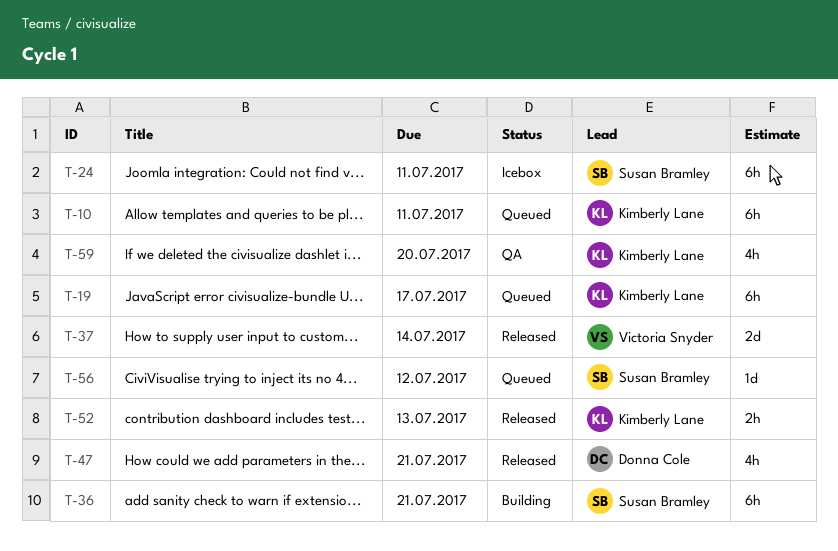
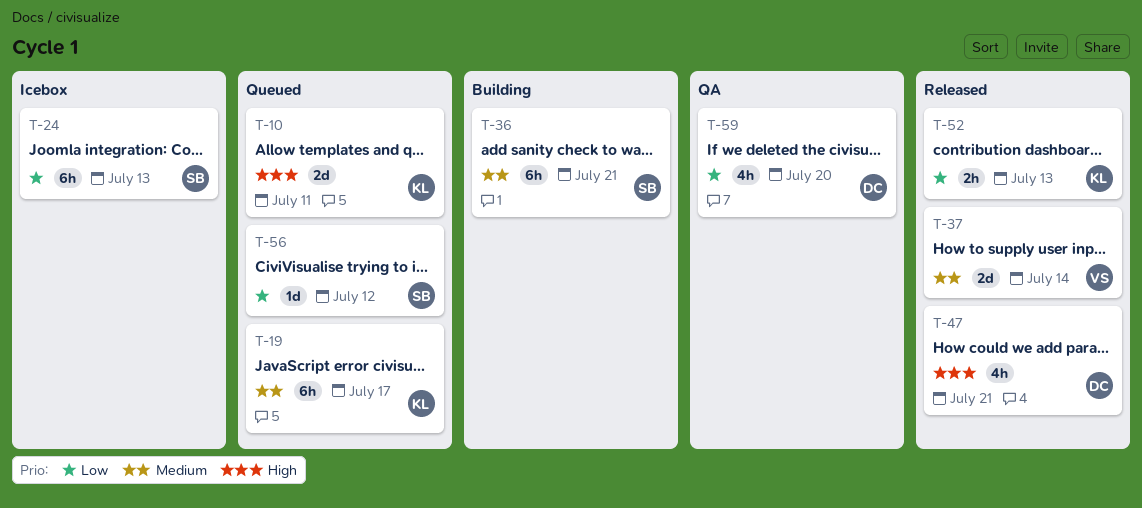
T-10, estimate: 6h -> 2d
T-24, due: Jul 11 -> Jul 13
T-59, owner: Kimberly Lane -> Donna Cole

